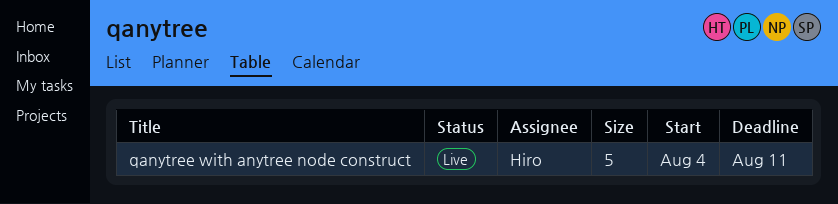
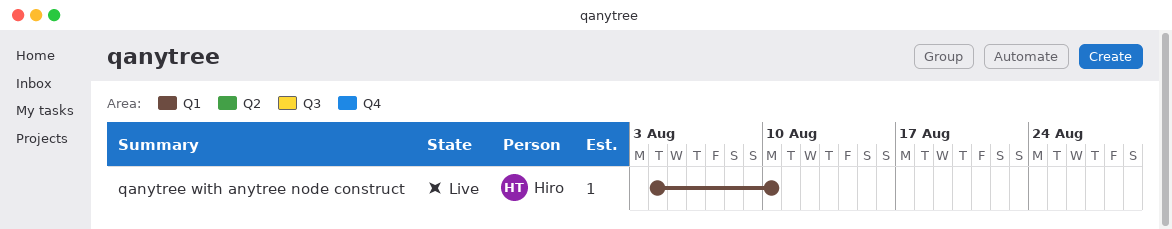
qanytree with anytree node construct, estimate: 5 -> 1
qanytree with anytree node construct, due: Aug 11 -> Aug 10

